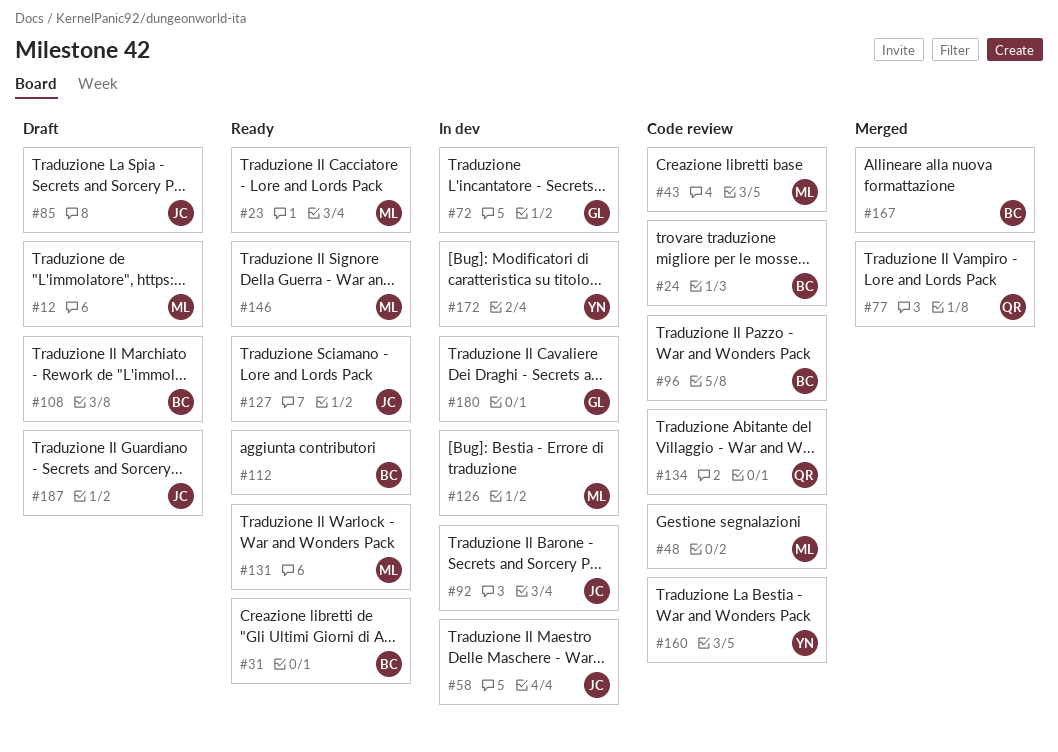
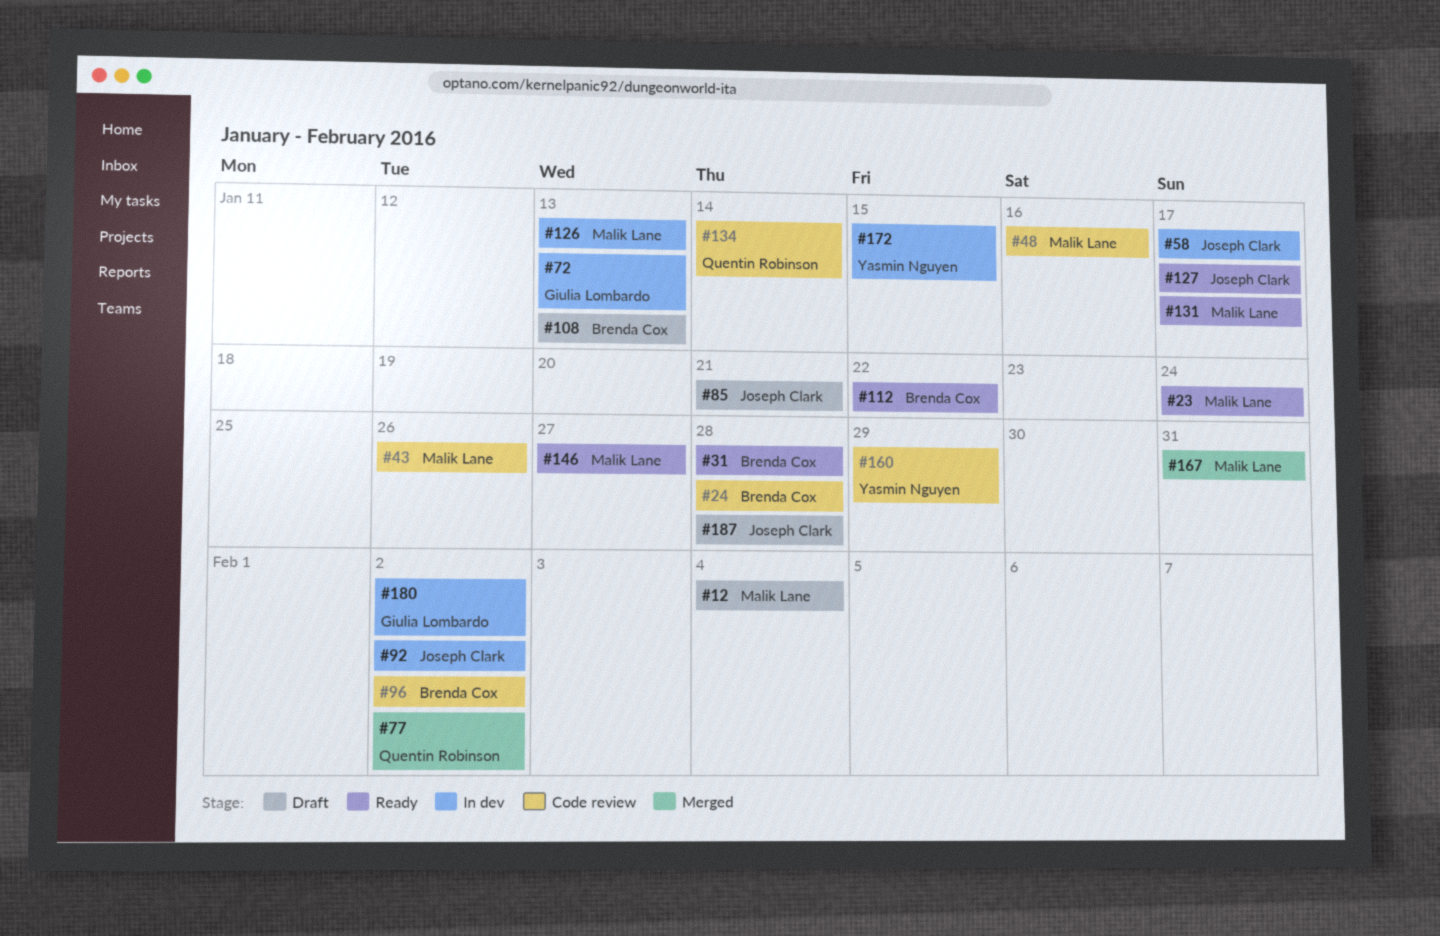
#167, owner: Brenda Cox -> Malik Lane

